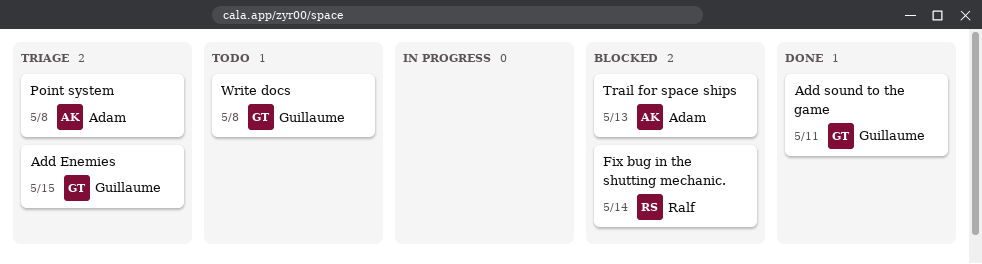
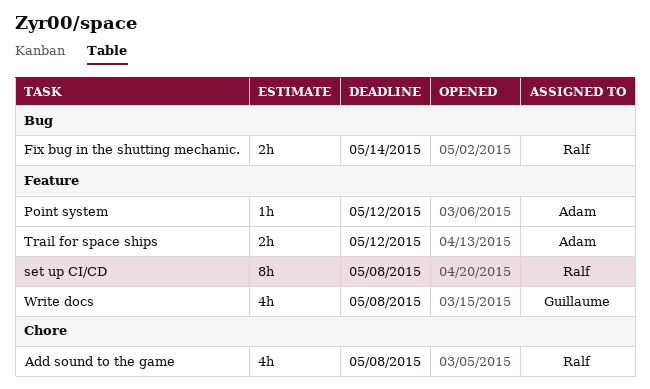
Add Enemies: present -> none
Add sound to the game, owner: Guillaume -> Ralf
Add sound to the game, due: May 11 -> May 8
Point system, due: May 8 -> May 12
set up CI/CD: none -> present
Trail for space ships, due: May 13 -> May 12

